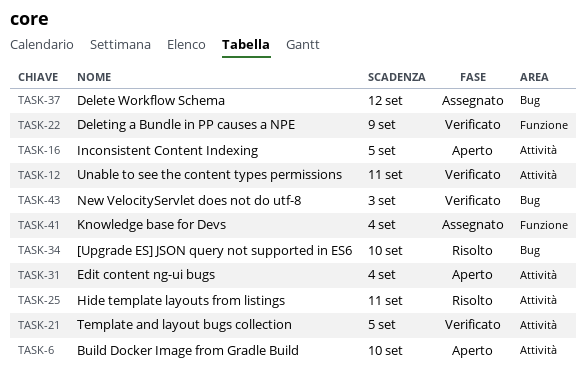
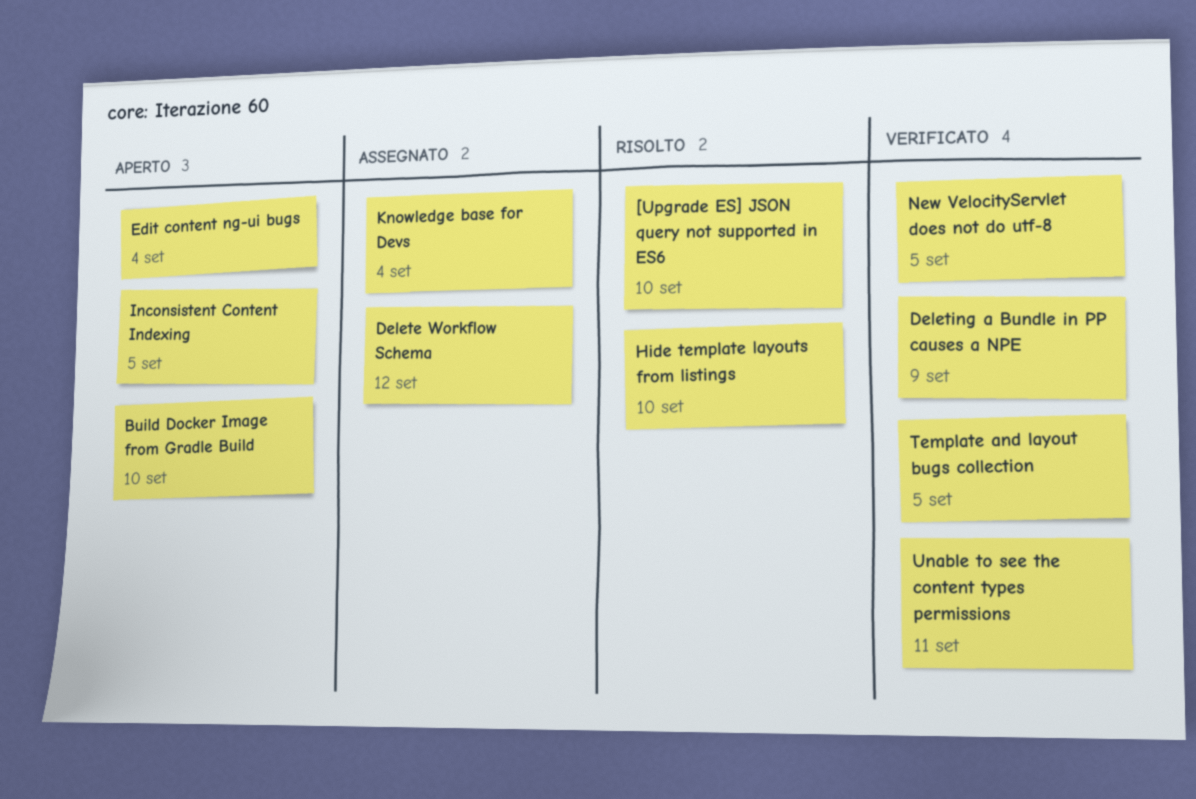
Hide template layouts from listings, due: Sep 11 -> Sep 10
New VelocityServlet does not do utf-8, due: Sep 3 -> Sep 5

